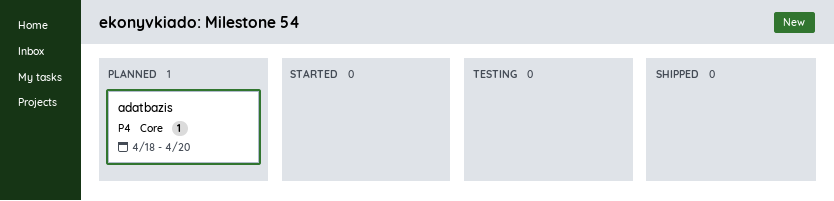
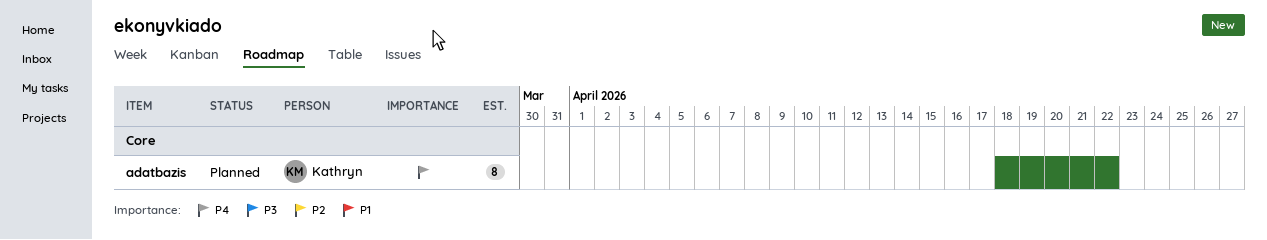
adatbazis, estimate: 1 -> 8
adatbazis, due: Apr 20 -> Apr 22

